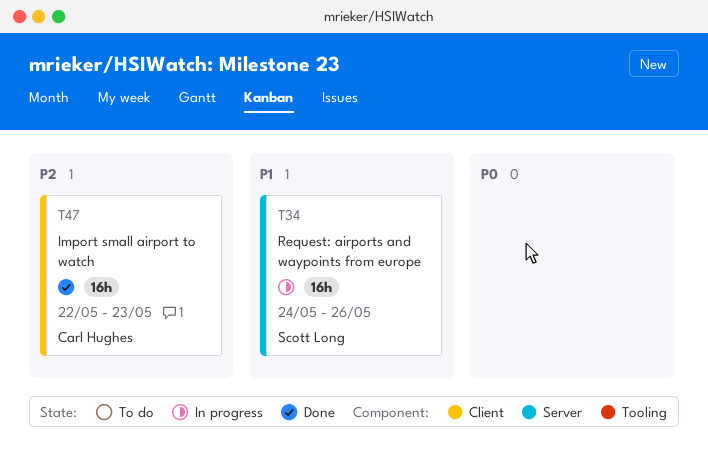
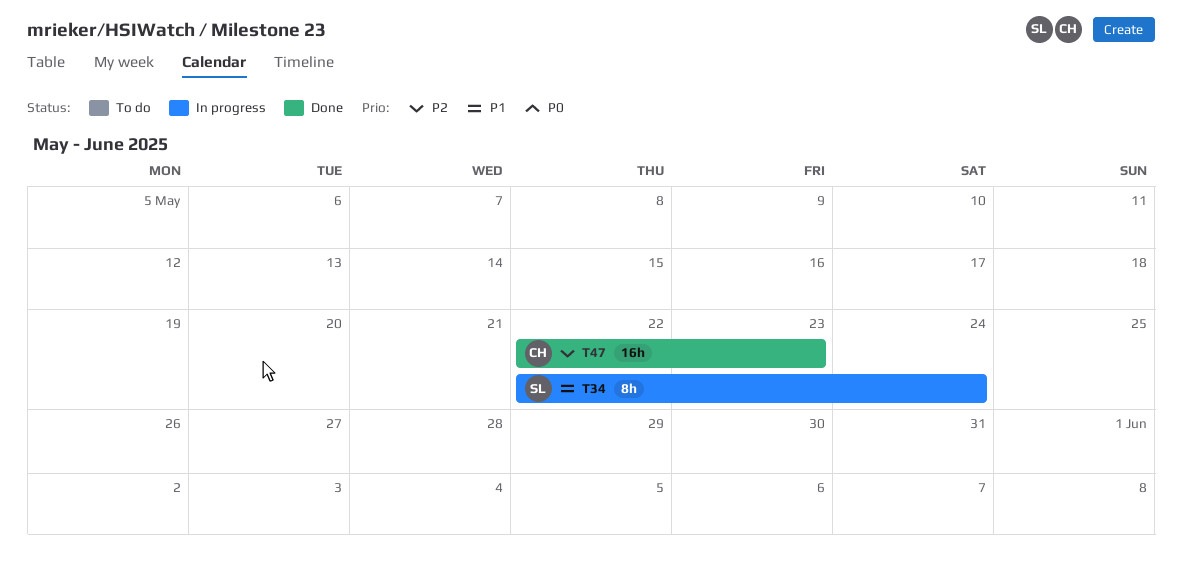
T34, estimate: 16h -> 8h
T34, start: May 24 -> May 22
T34, due: May 26 -> May 24

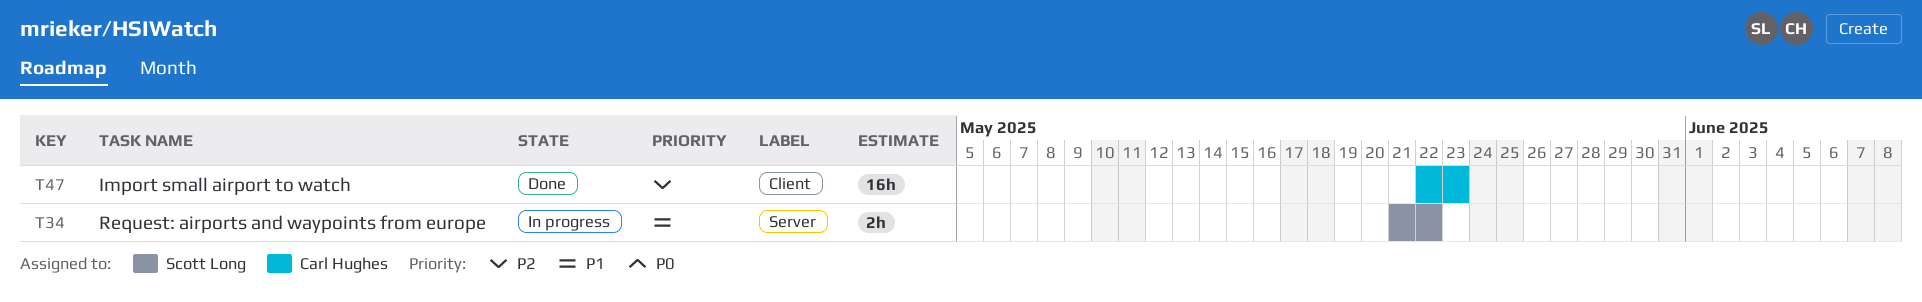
T34, estimate: 8h -> 2h
T34, start: May 22 -> May 21
T34, due: May 24 -> May 22

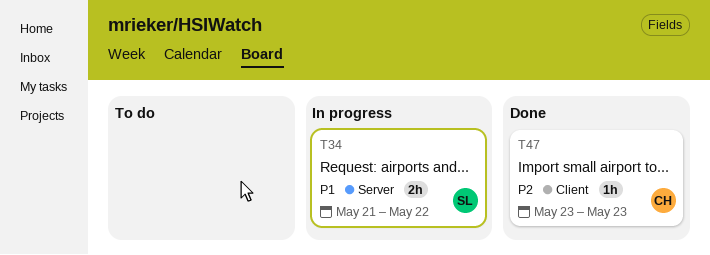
T47, estimate: 16h -> 1h
T47, start: May 22 -> May 23

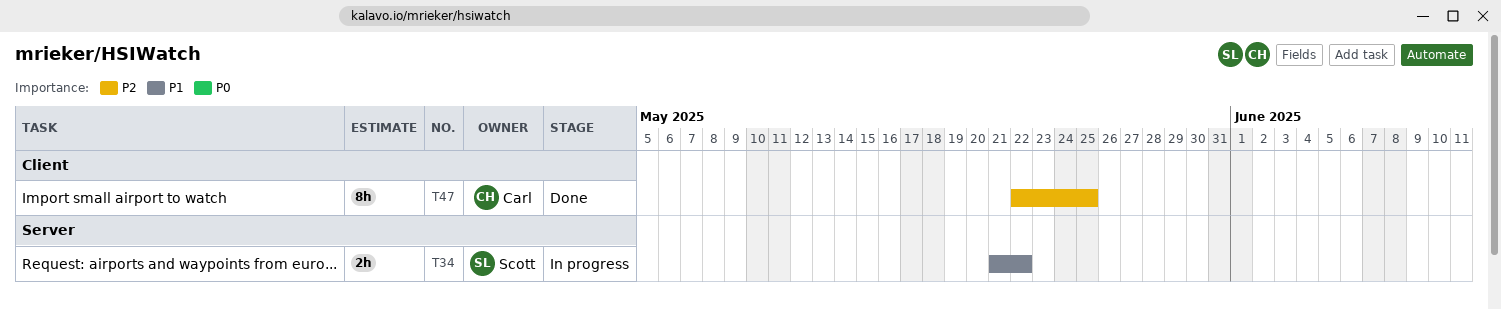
T47, estimate: 1h -> 8h
T47, start: May 23 -> May 22
T47, due: May 23 -> May 25

